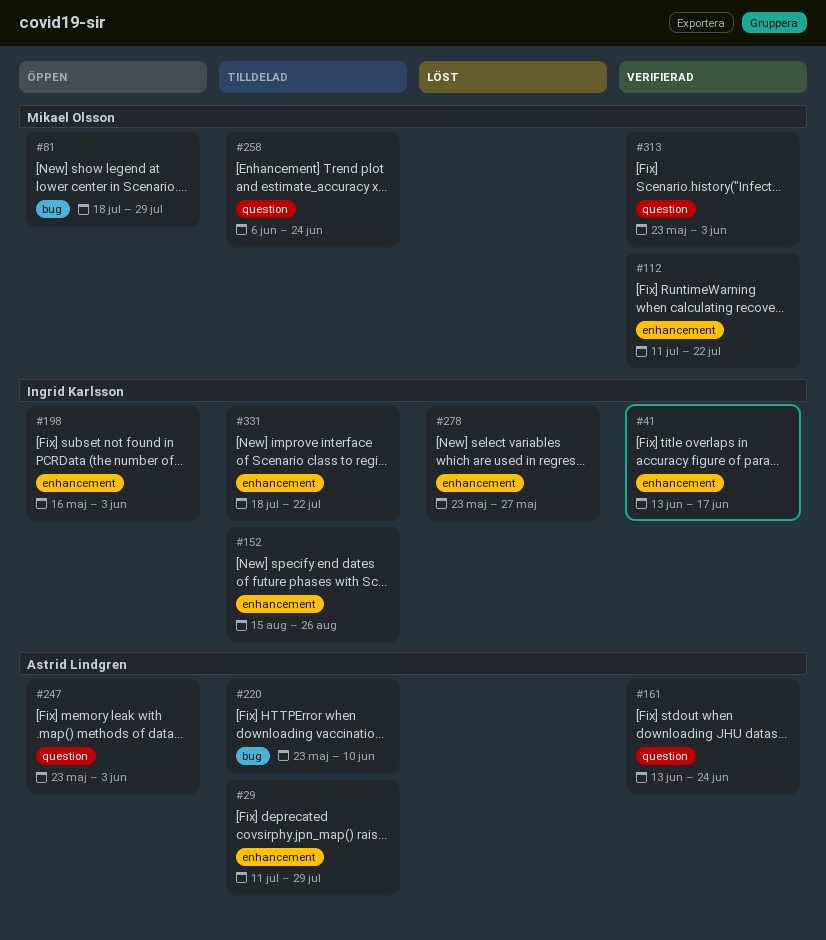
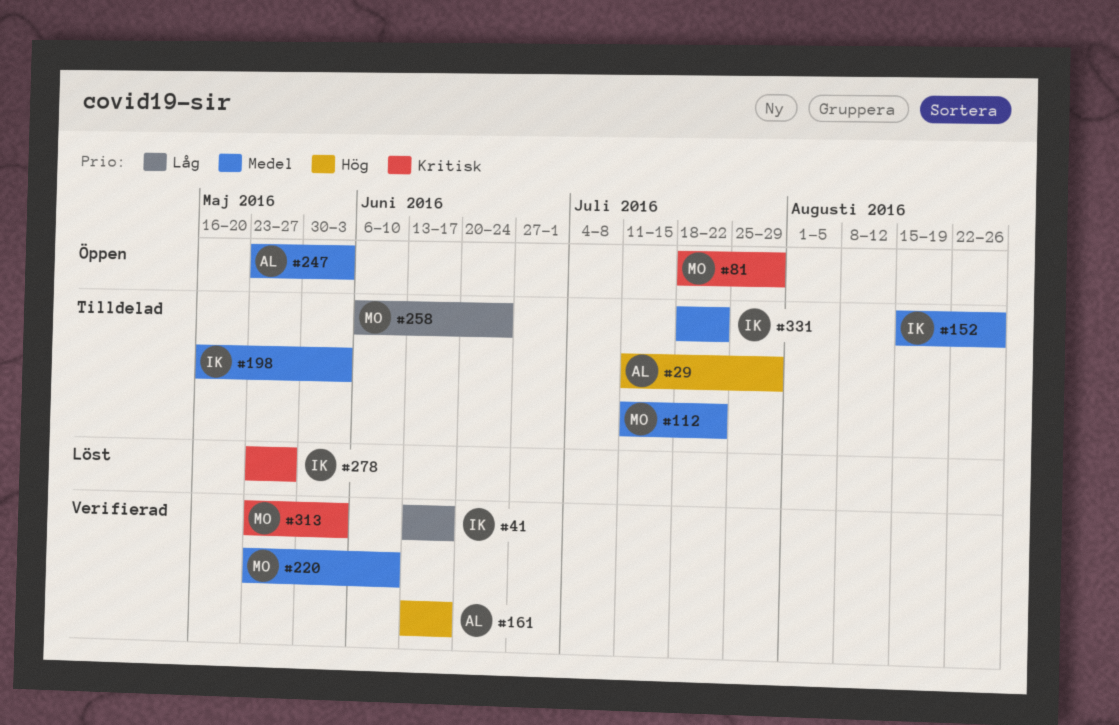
#112, status: Verifierad -> Tilldelad
#161, due: Jun 24 -> Jun 17
#198, status: Öppen -> Tilldelad
#220, status: Tilldelad -> Verifierad
#220, owner: Astrid Lindgren -> Mikael Olsson

